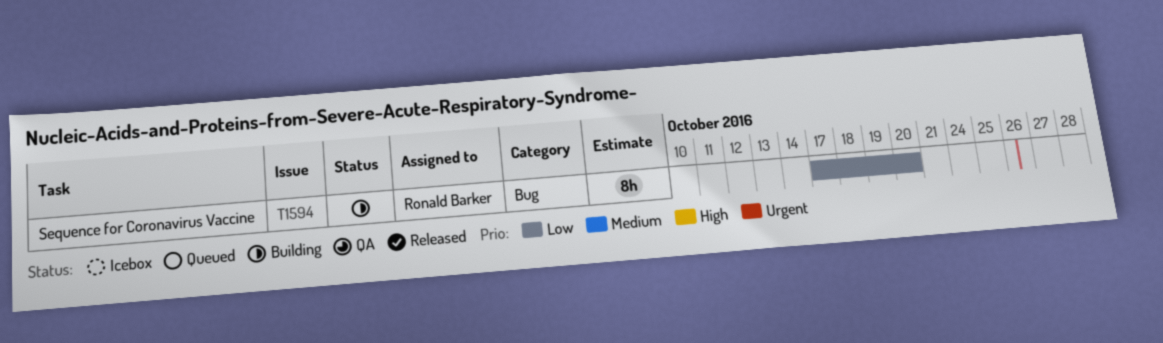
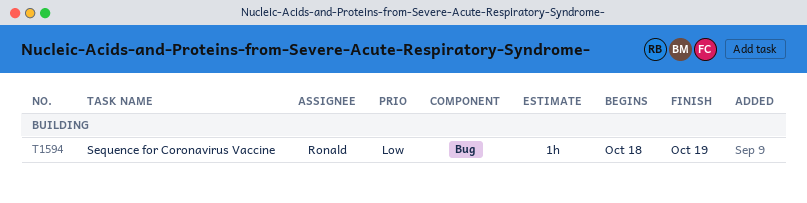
T1594, estimate: 8h -> 1h
T1594, start: Oct 17 -> Oct 18
T1594, due: Oct 20 -> Oct 19

